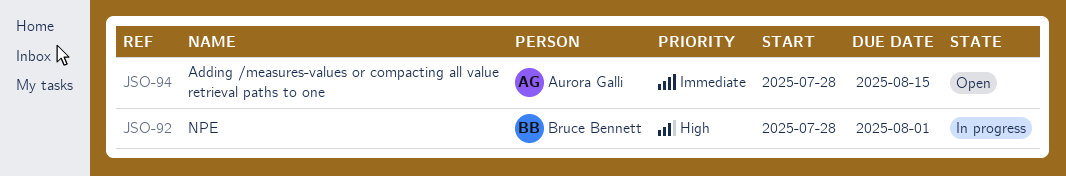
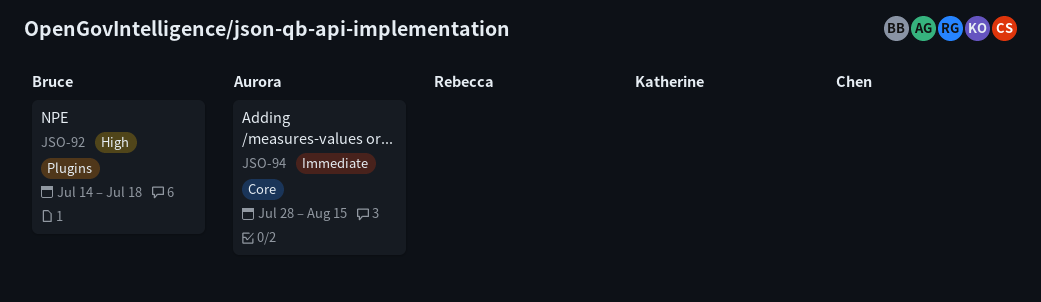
JSO-92, start: Jul 28 -> Jul 14
JSO-92, due: Aug 1 -> Jul 18

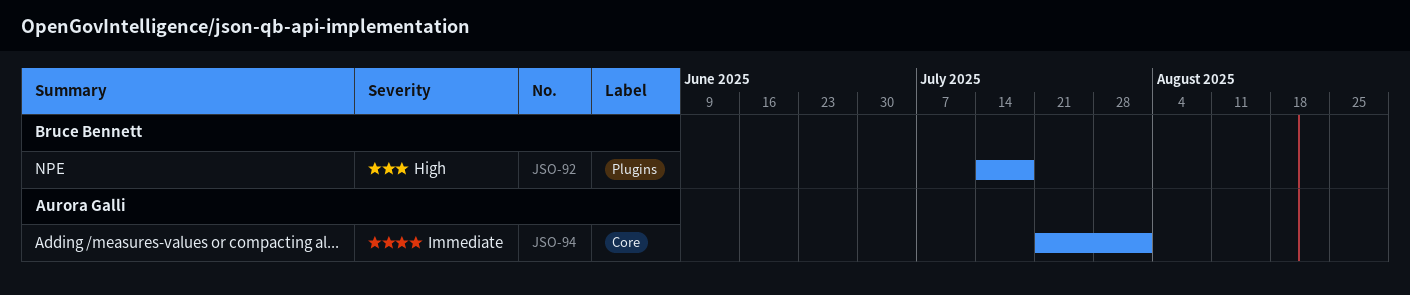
JSO-94, start: Jul 28 -> Jul 21
JSO-94, due: Aug 15 -> Aug 1

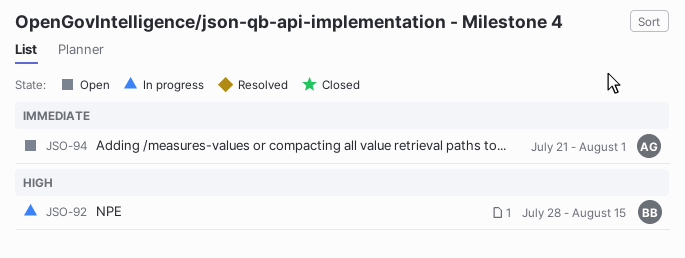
JSO-92, start: Jul 14 -> Jul 28
JSO-92, due: Jul 18 -> Aug 15

